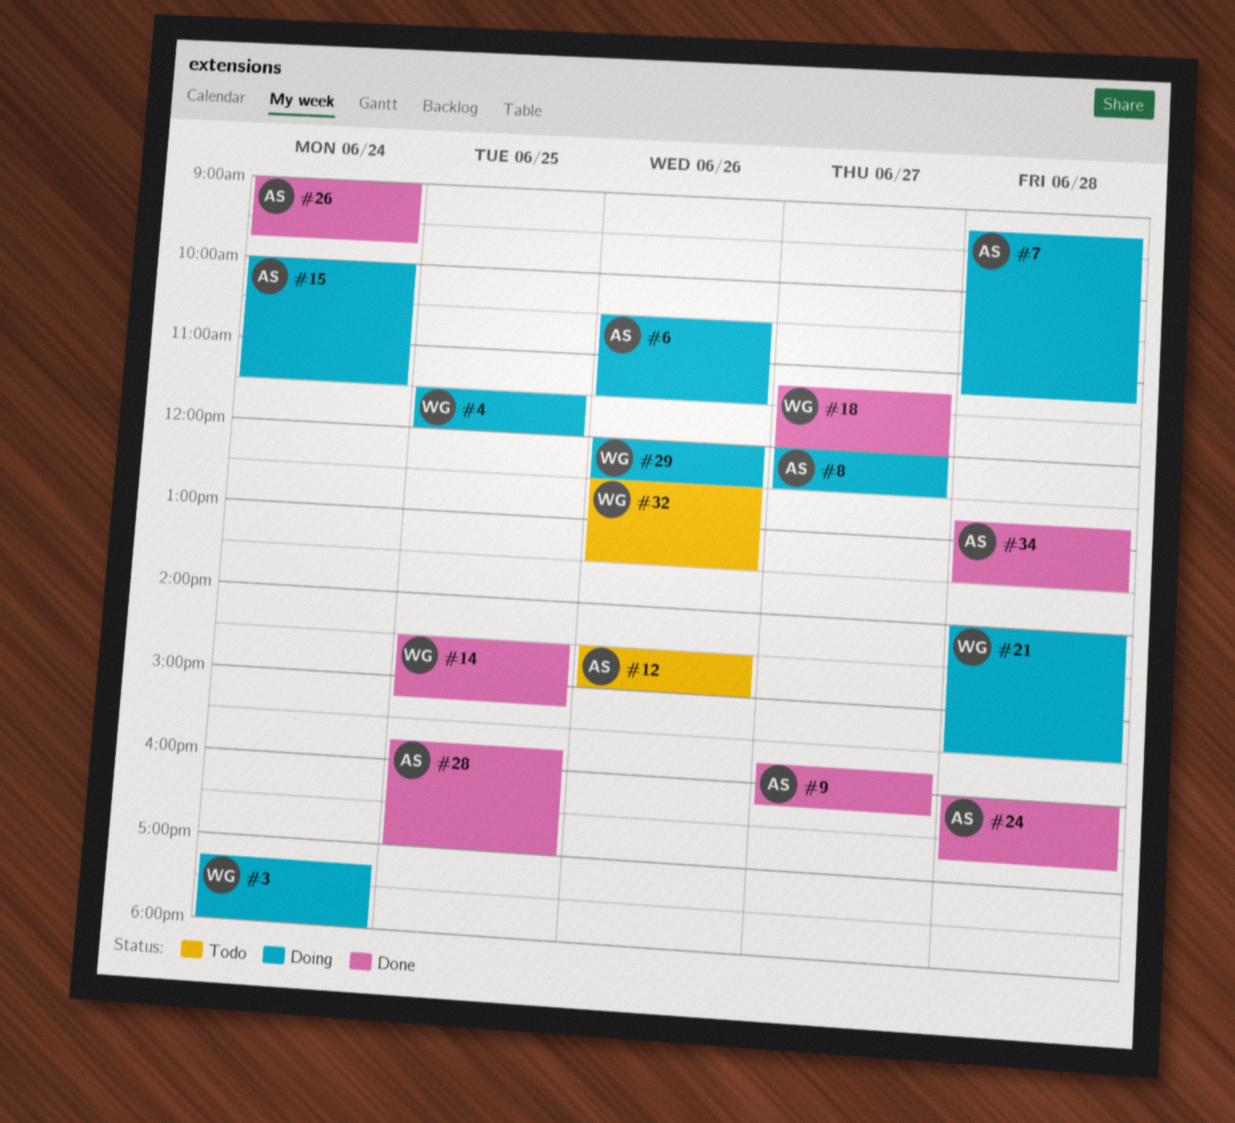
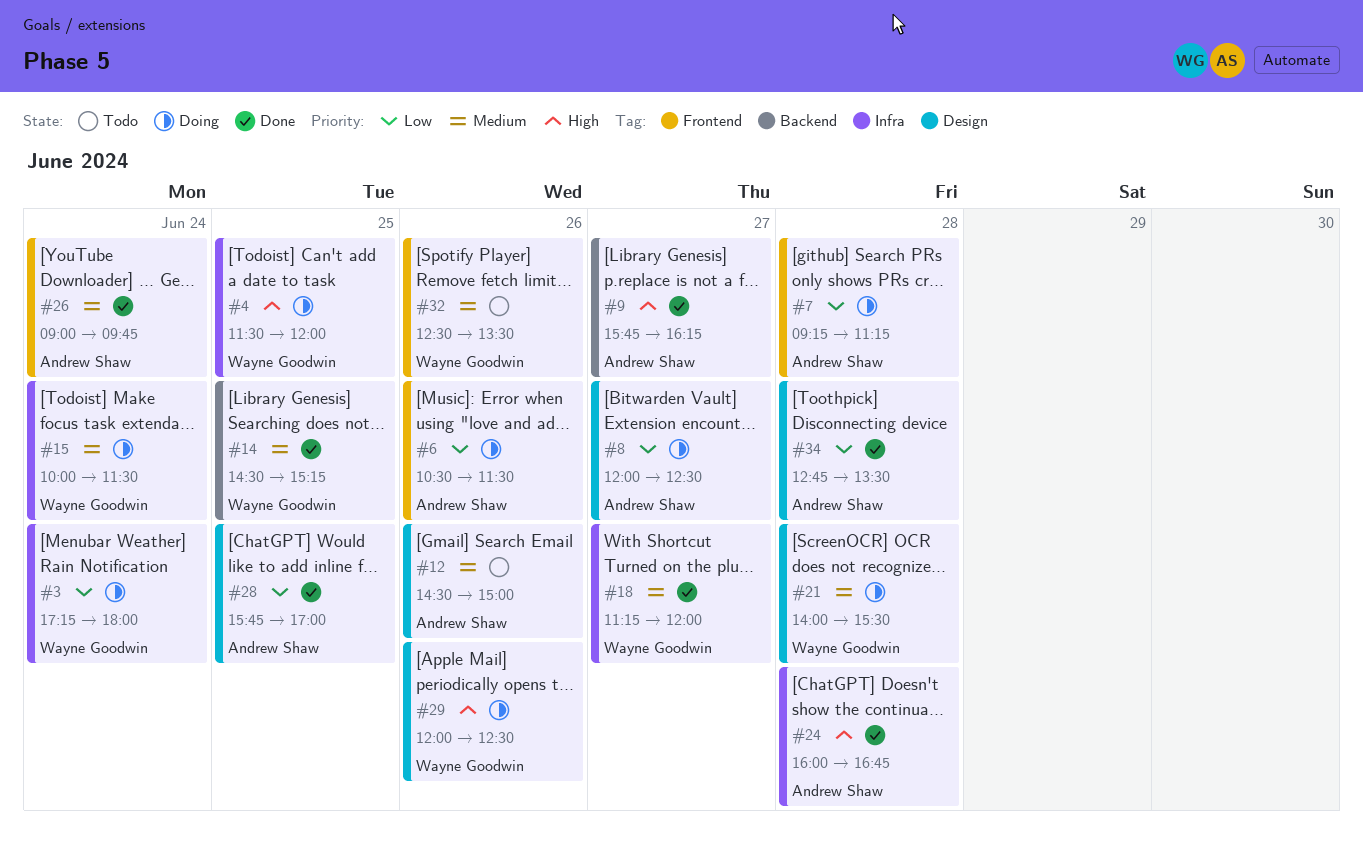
#15, owner: Andrew Shaw -> Wayne Goodwin

